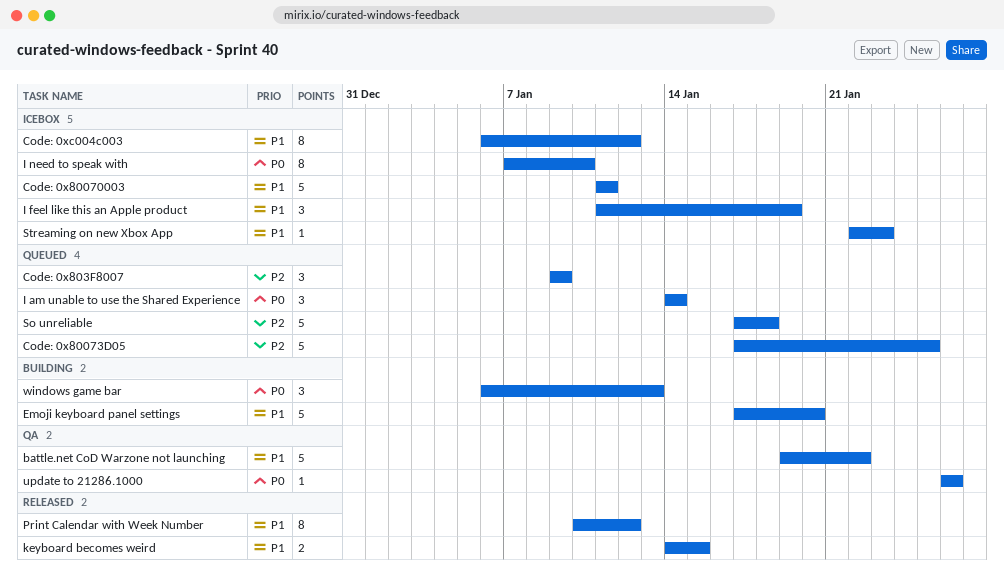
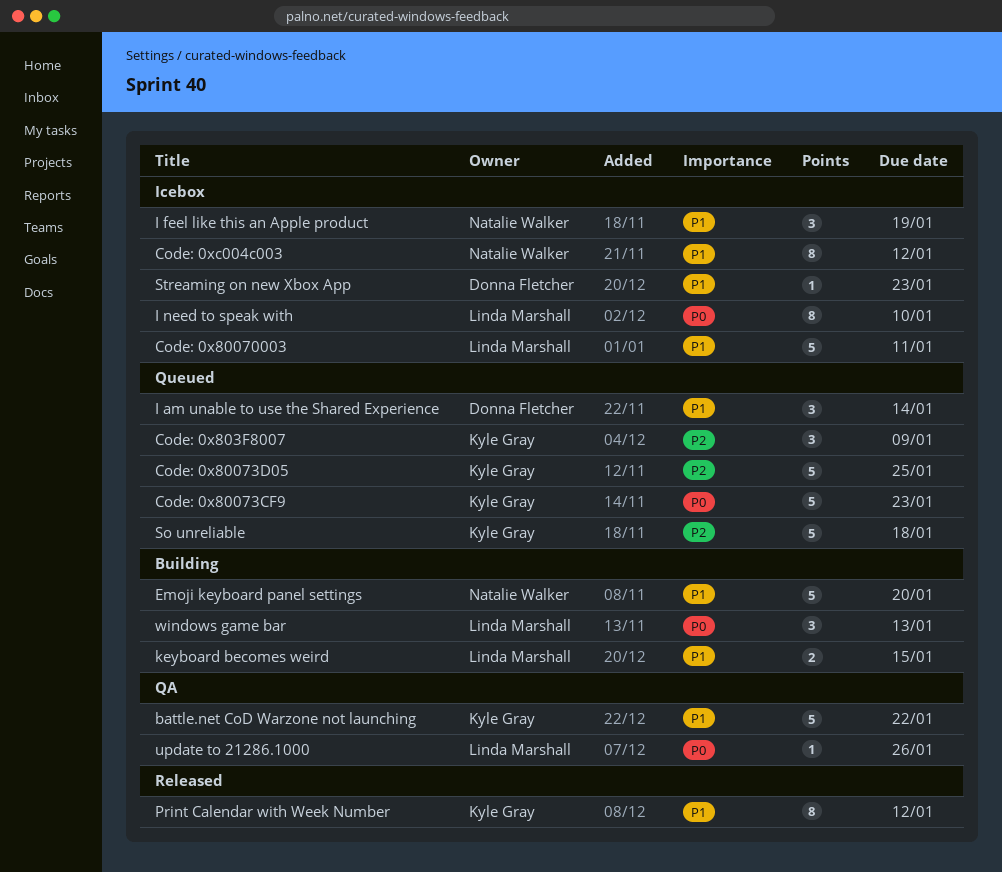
Code: 0x80073CF9: none -> present
I am unable to use the Shared Experience, priority: P0 -> P1
keyboard becomes weird, status: Released -> Building

